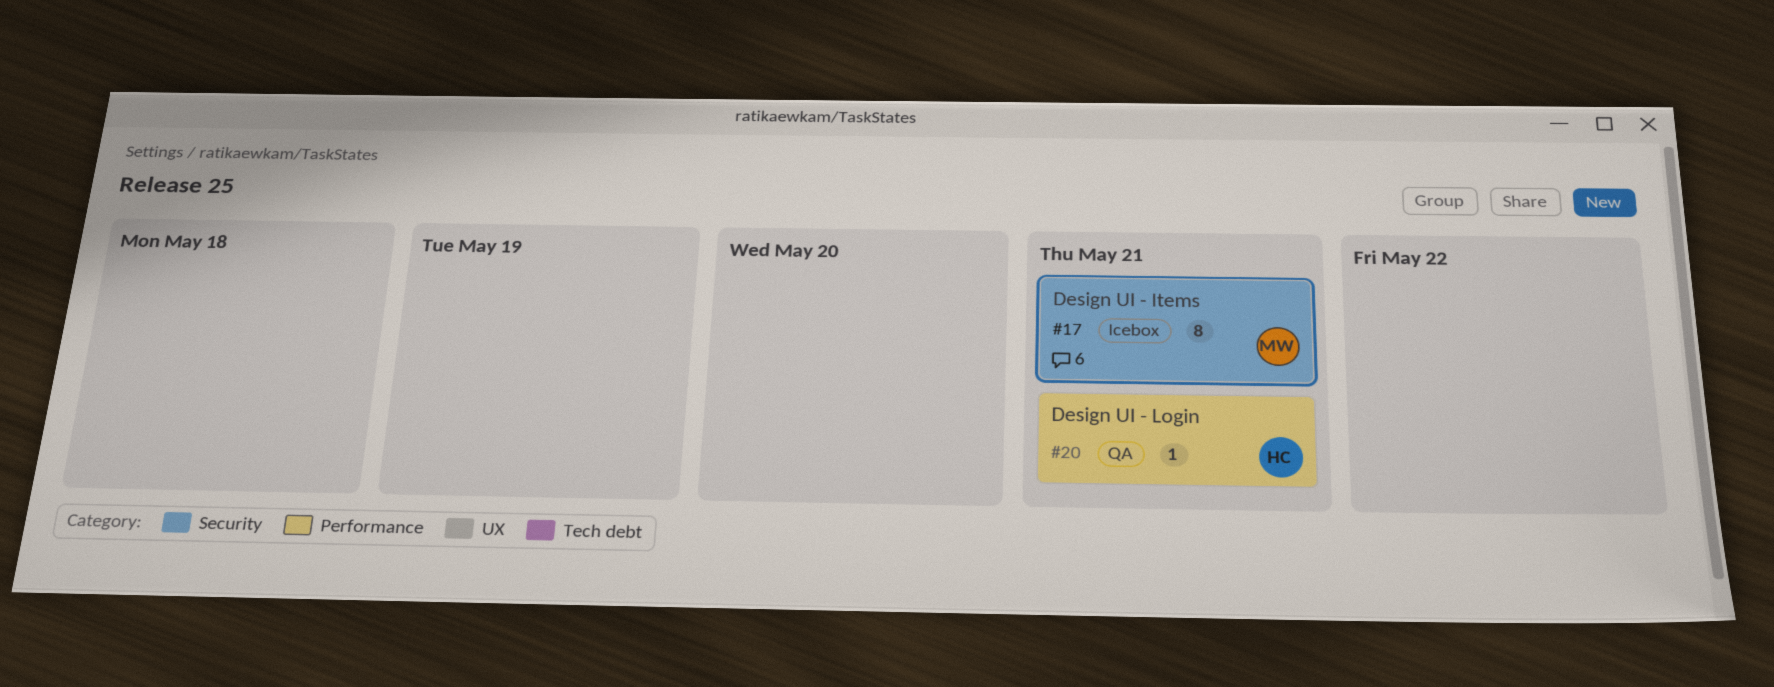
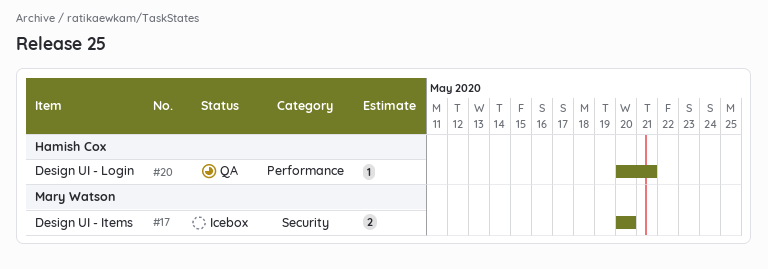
#17, estimate: 8 -> 2
#17, due: May 21 -> May 20

